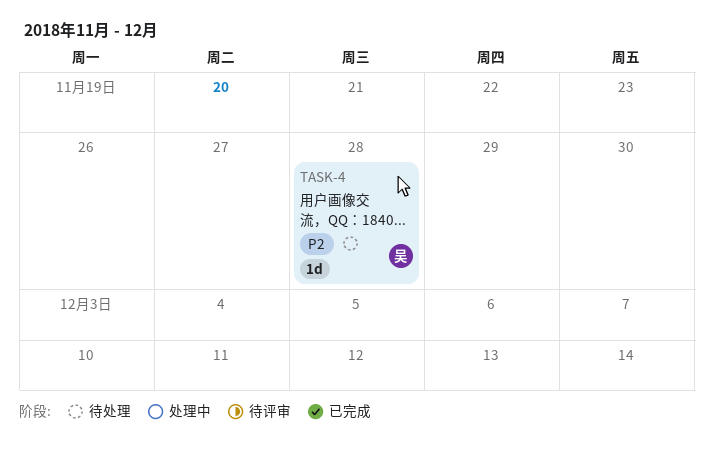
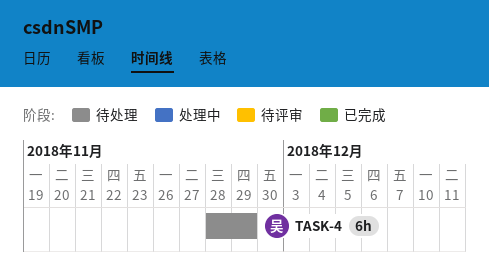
TASK-4, estimate: 1d -> 6h
TASK-4, due: Nov 28 -> Nov 29

